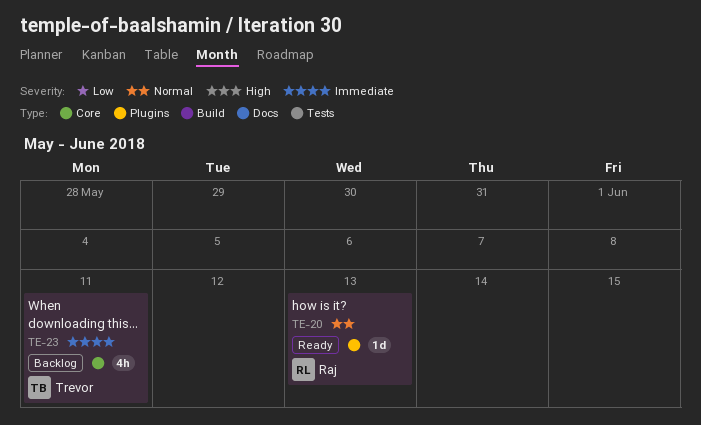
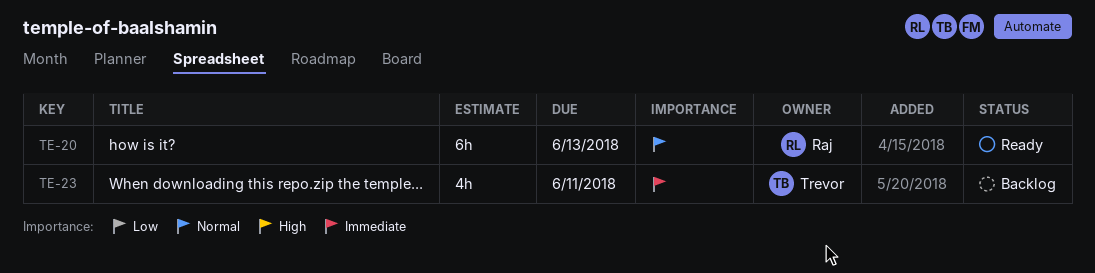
TE-20, estimate: 1d -> 6h

